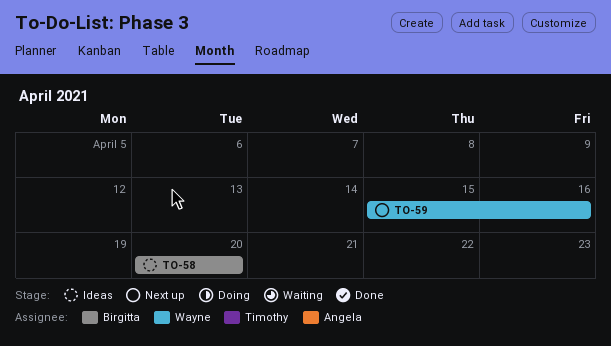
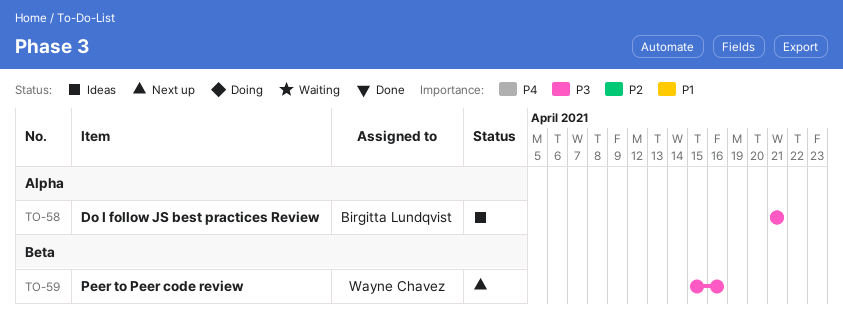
TO-58, start: Apr 20 -> Apr 21
TO-58, due: Apr 20 -> Apr 21

